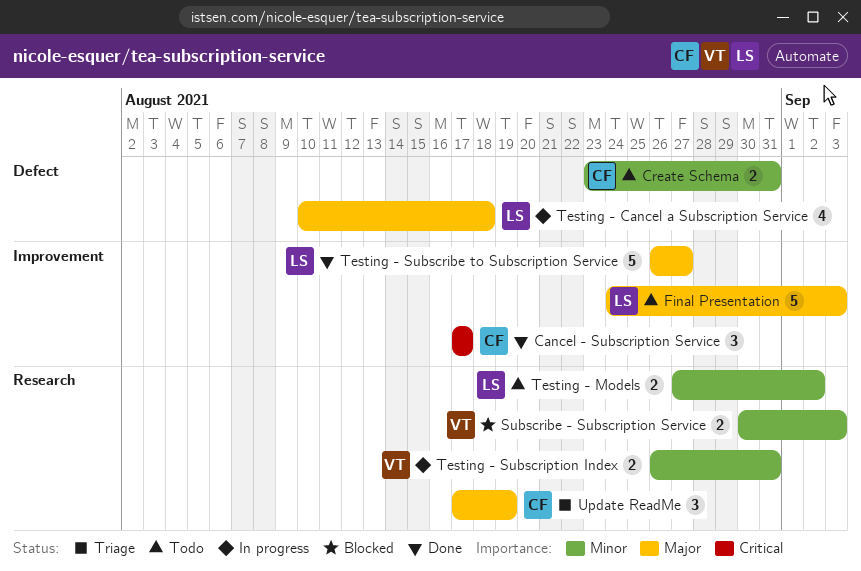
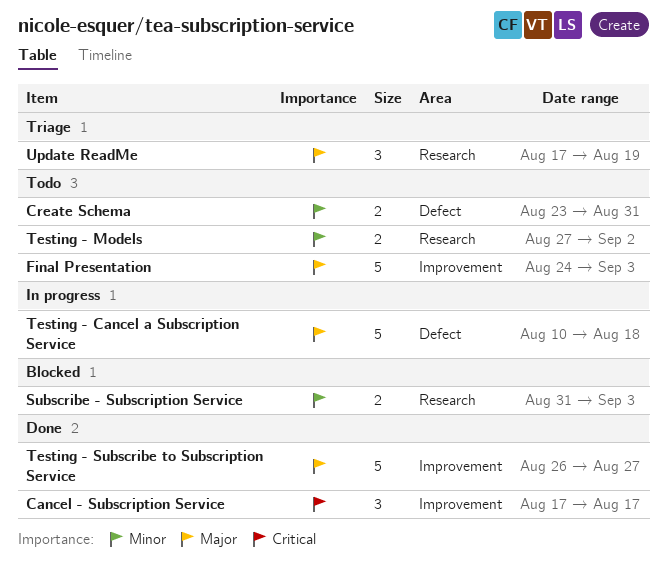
Subscribe - Subscription Service, start: Aug 30 -> Aug 31
Testing - Cancel a Subscription Service, estimate: 4 -> 5
Testing - Subscription Index: present -> none

